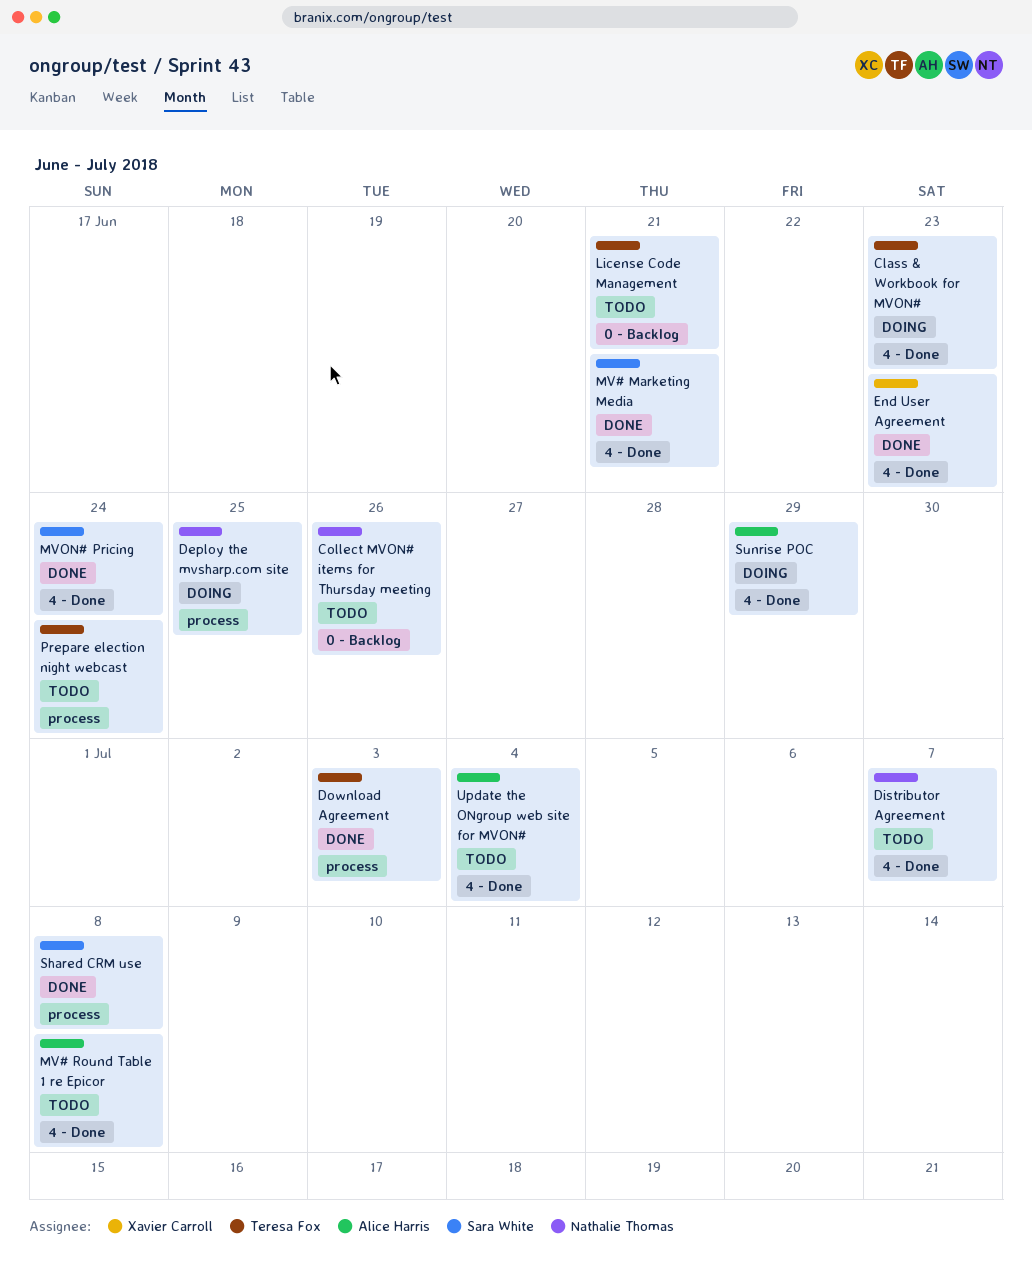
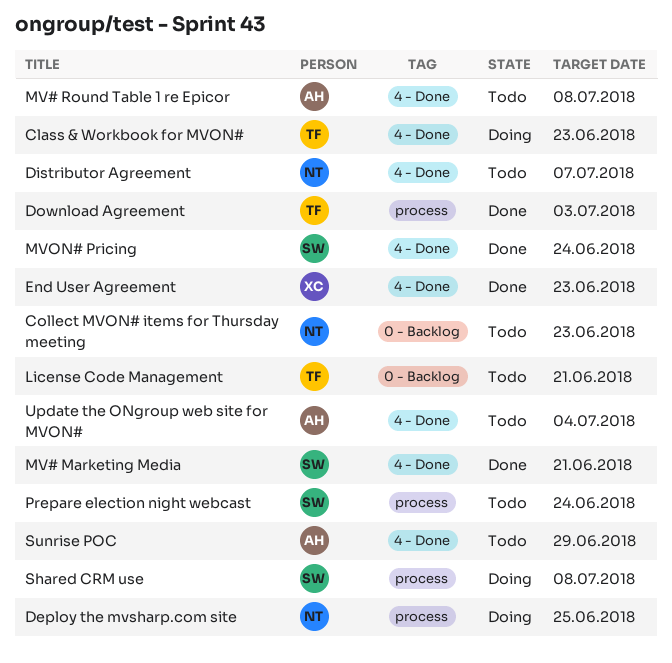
Collect MVON# items for Thursday meeting, due: Jun 26 -> Jun 23
Prepare election night webcast, owner: Teresa Fox -> Sara White
Shared CRM use, status: Done -> Doing
Sunrise POC, status: Doing -> Todo

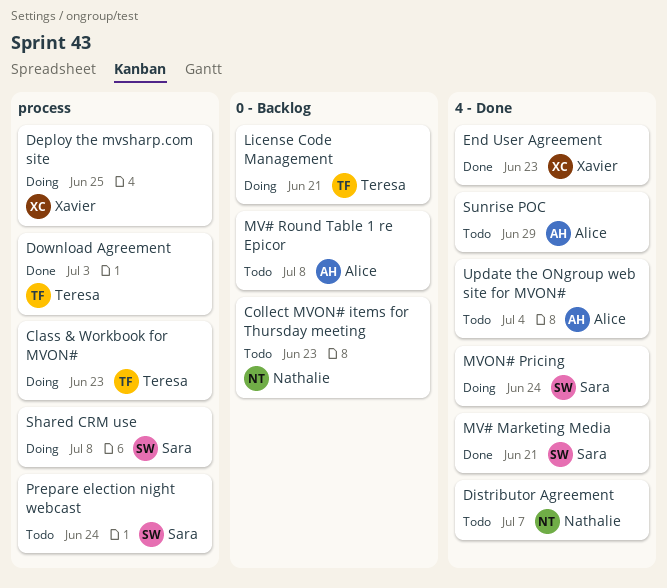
Class & Workbook for MVON#, label: 4 - Done -> process
Deploy the mvsharp.com site, owner: Nathalie -> Xavier
License Code Management, status: Todo -> Doing
MV# Round Table 1 re Epicor, label: 4 - Done -> 0 - Backlog
MVON# Pricing, status: Done -> Doing

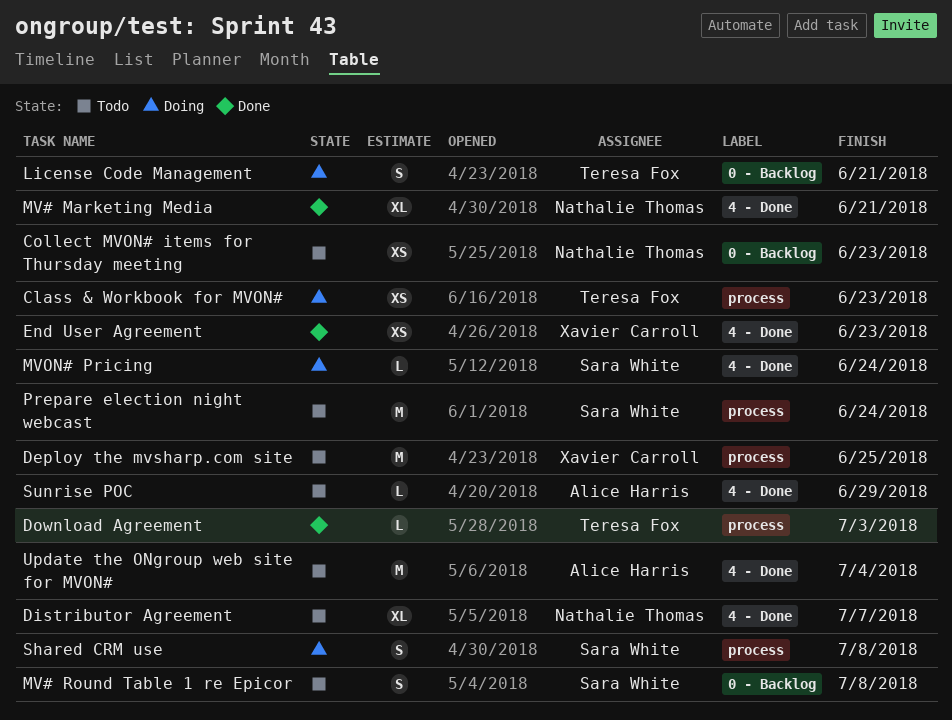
Deploy the mvsharp.com site, status: Doing -> Todo
MV# Marketing Media, owner: Sara White -> Nathalie Thomas
MV# Round Table 1 re Epicor, owner: Alice Harris -> Sara White

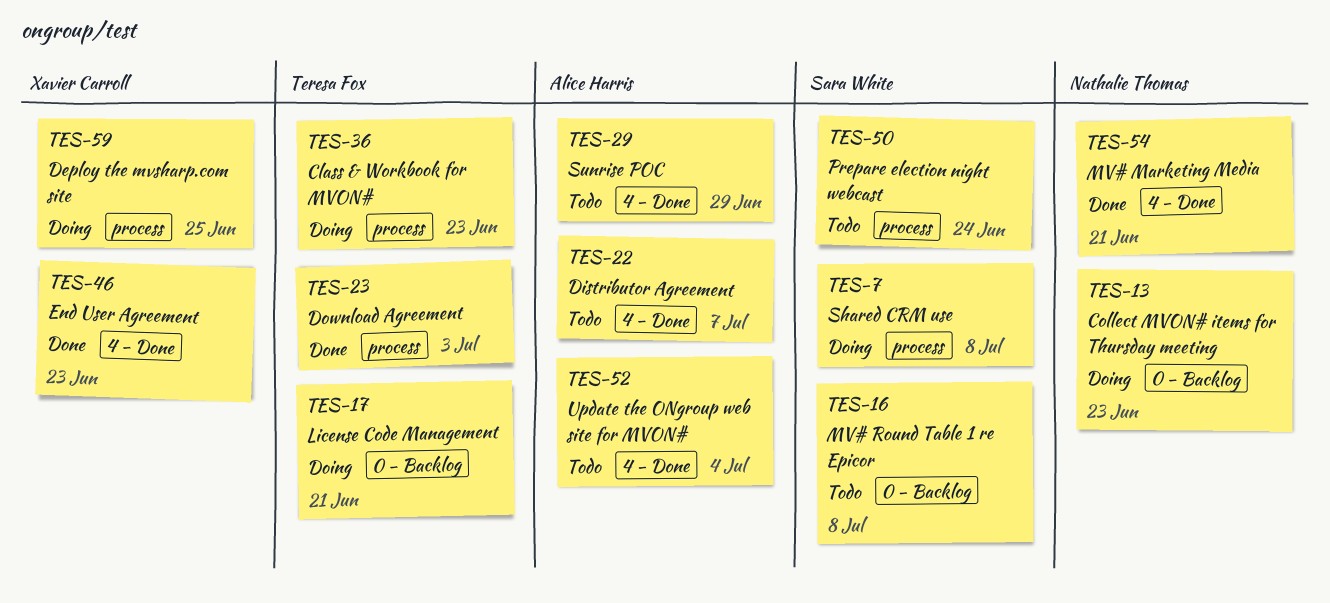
Collect MVON# items for Thursday meeting, status: Todo -> Doing
Deploy the mvsharp.com site, status: Todo -> Doing
Distributor Agreement, owner: Nathalie Thomas -> Alice Harris
MVON# Pricing: present -> none

